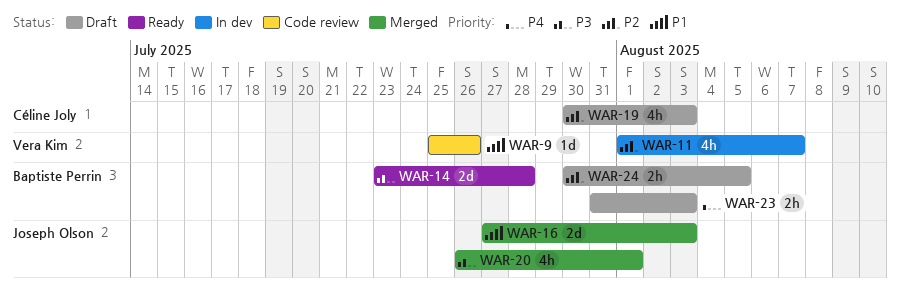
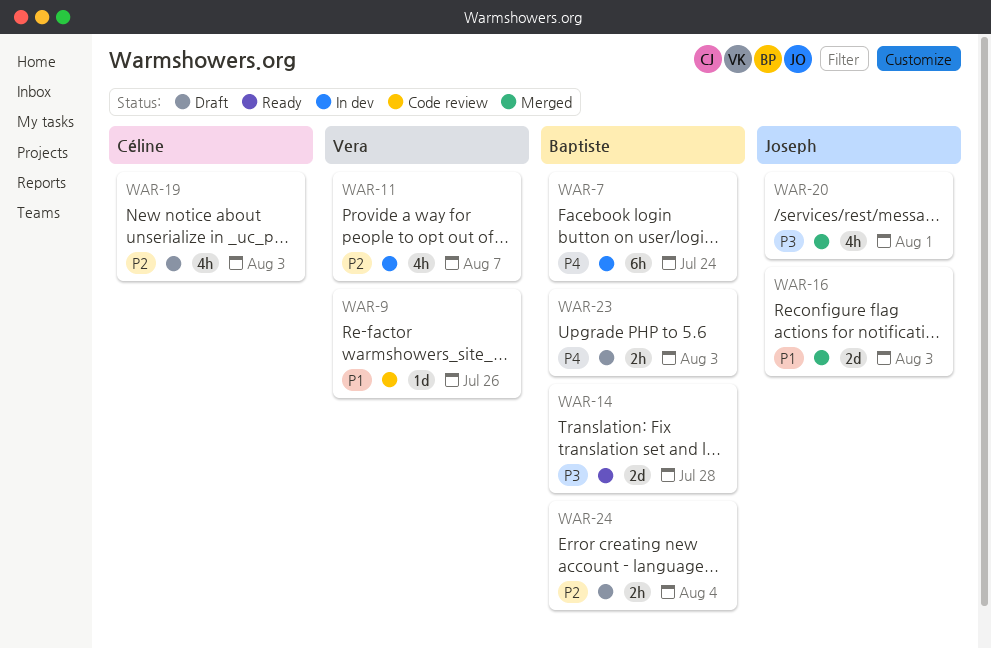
WAR-7: none -> present
WAR-24, due: Aug 5 -> Aug 4

